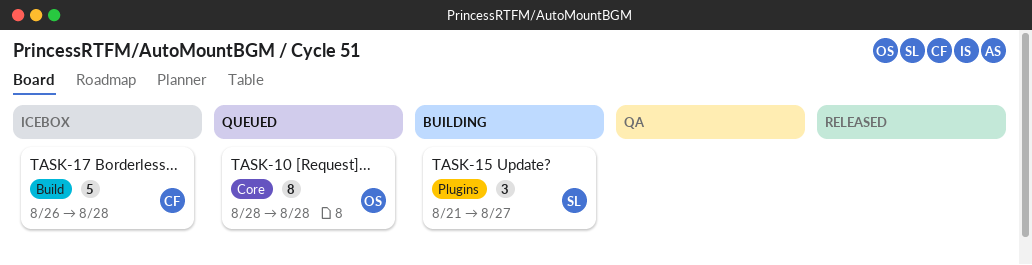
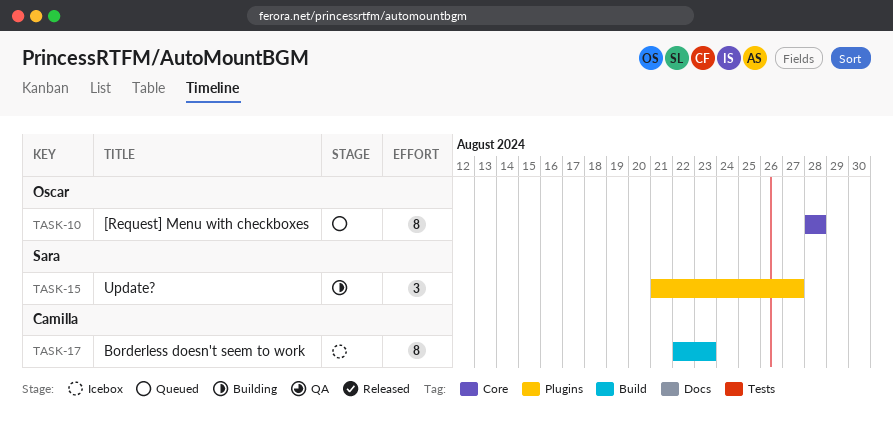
TASK-17, estimate: 5 -> 8
TASK-17, start: Aug 26 -> Aug 22
TASK-17, due: Aug 28 -> Aug 23

